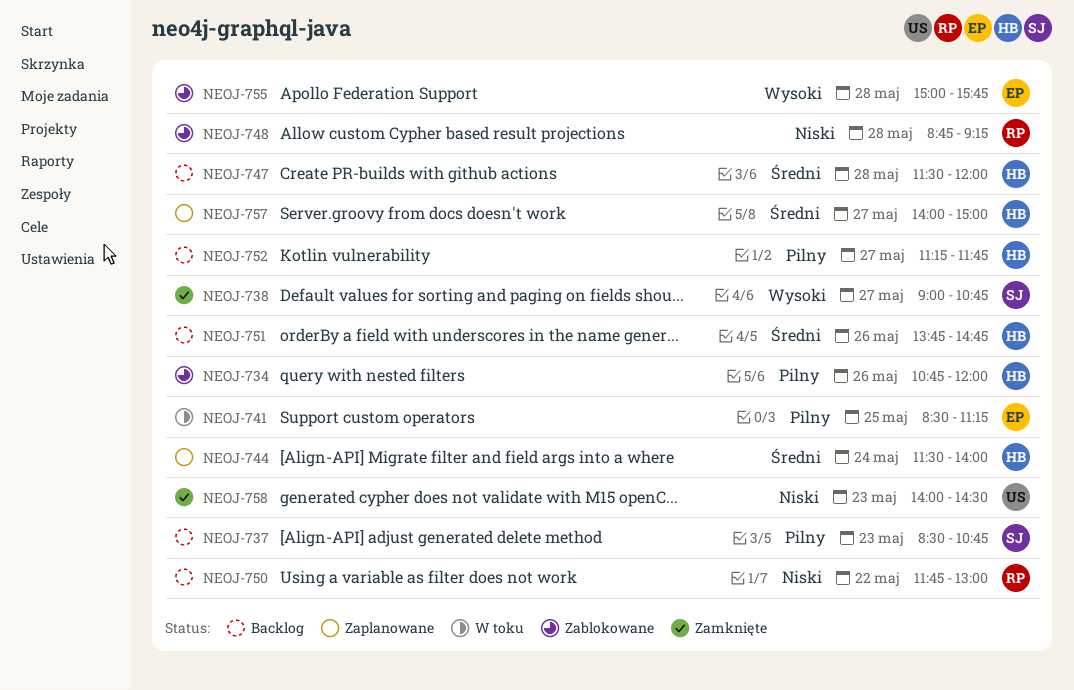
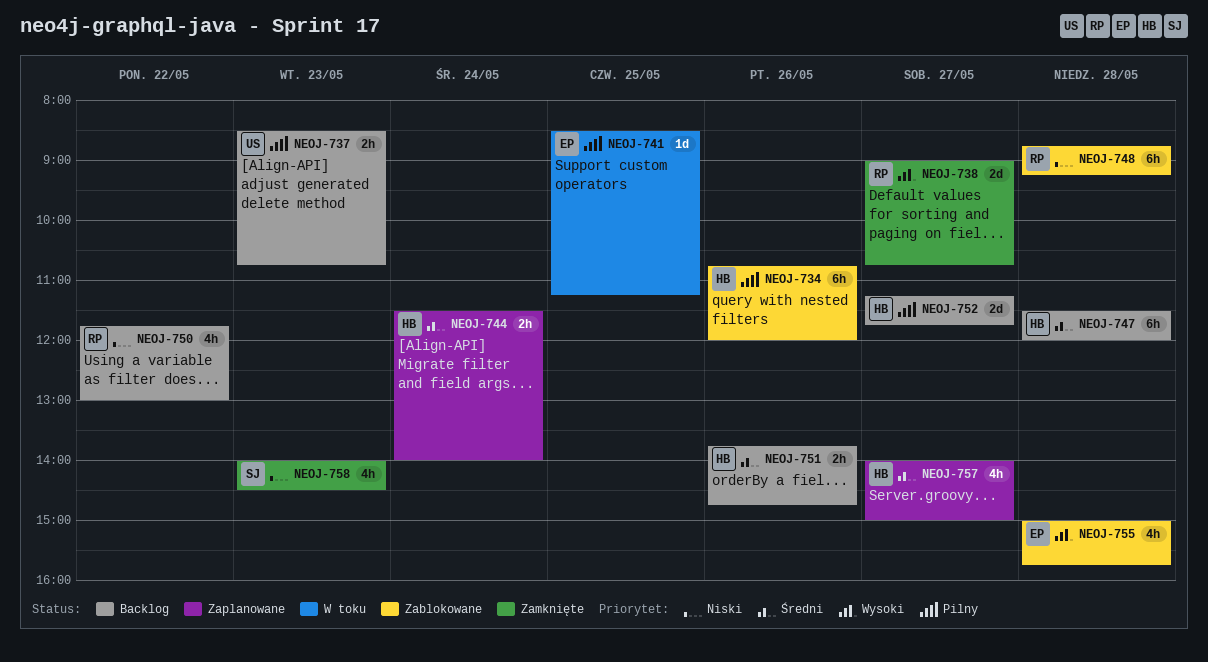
NEOJ-737, owner: SJ -> US
NEOJ-738, owner: SJ -> RP
NEOJ-758, owner: US -> SJ

